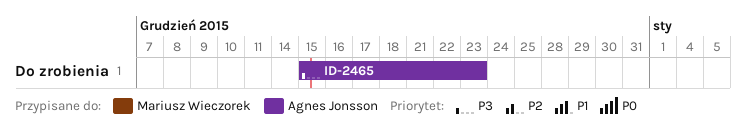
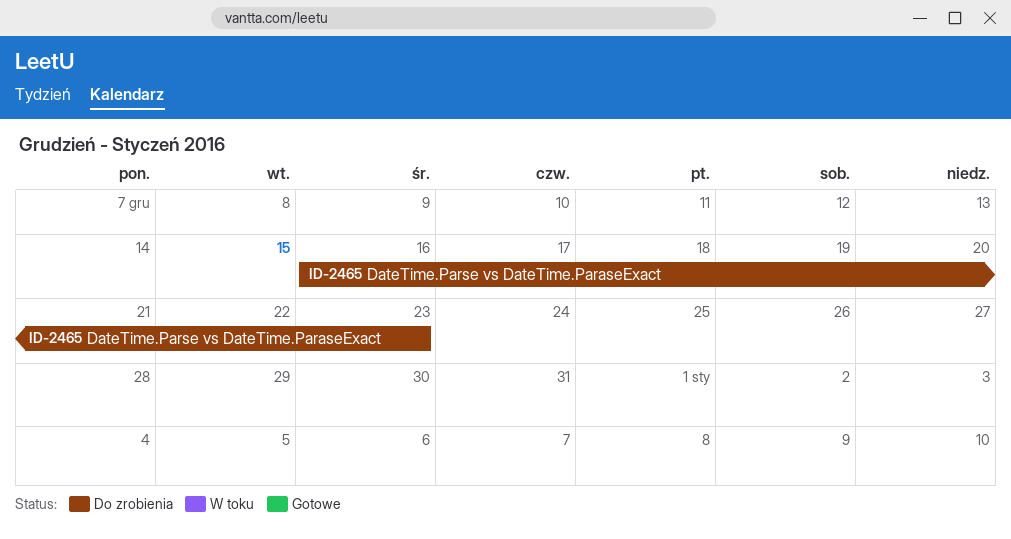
ID-2465, start: Dec 15 -> Dec 16

